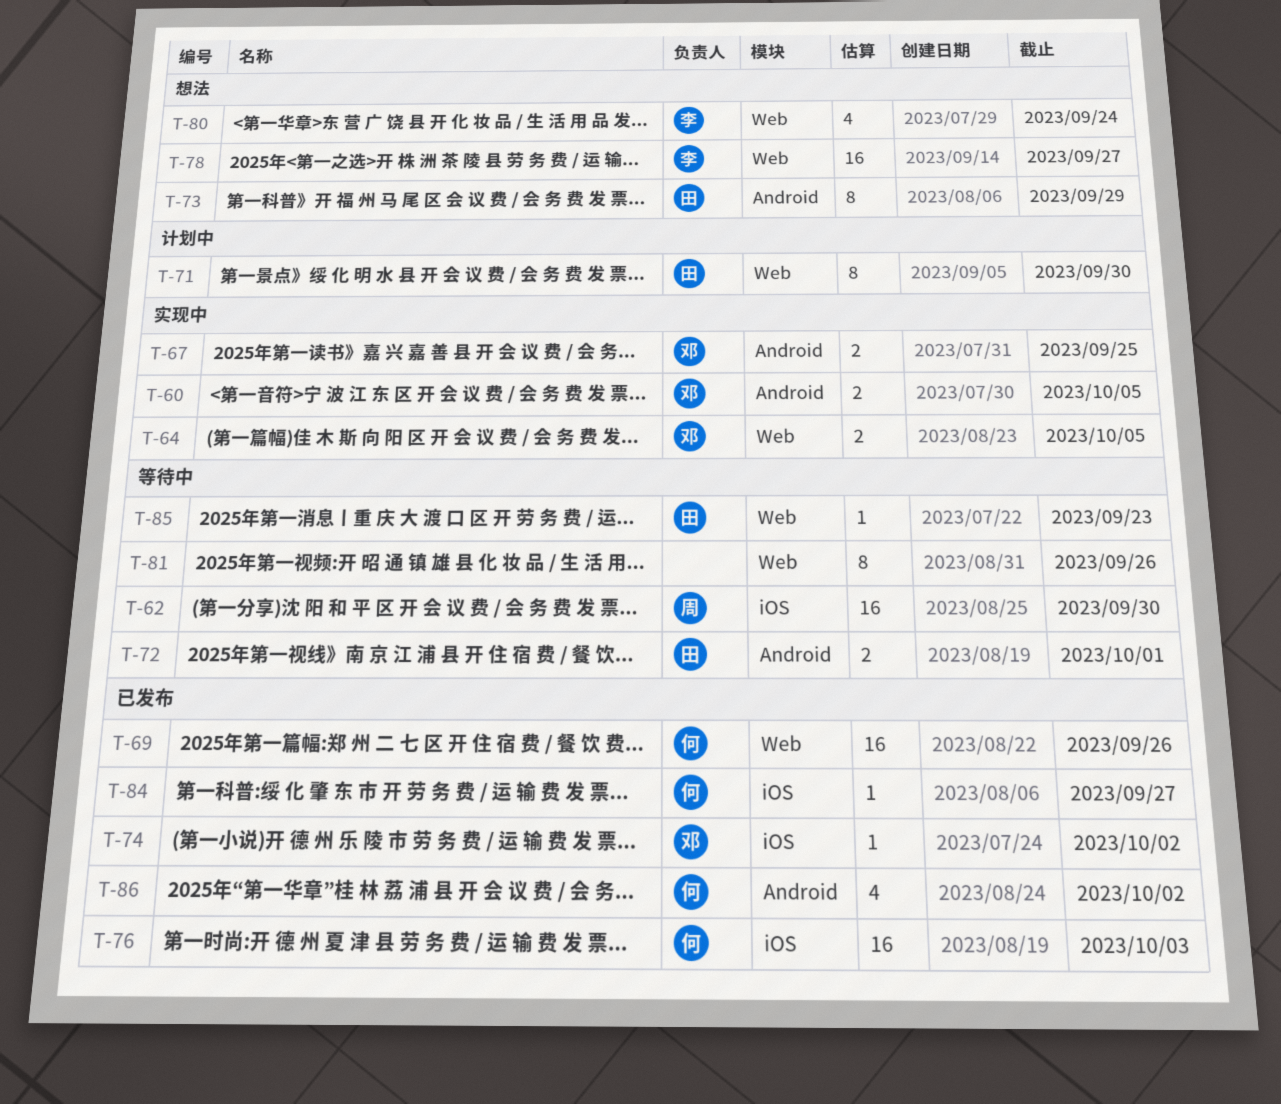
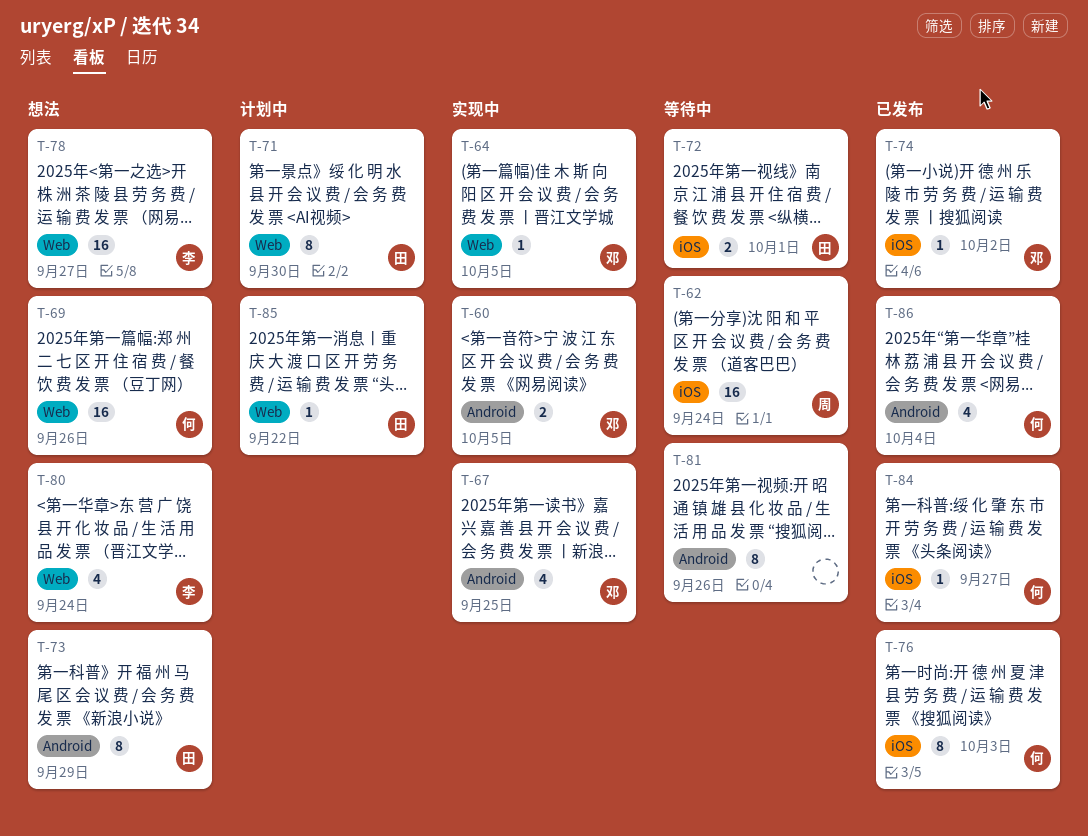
T-62, due: Sep 30 -> Sep 24
T-64, estimate: 2 -> 1
T-67, estimate: 2 -> 4
T-69, status: 已发布 -> 想法
T-72, label: Android -> iOS
T-76, estimate: 16 -> 8
T-81, label: Web -> Android
T-85, status: 等待中 -> 计划中
T-85, due: Sep 23 -> Sep 22
T-86, due: Oct 2 -> Oct 4

